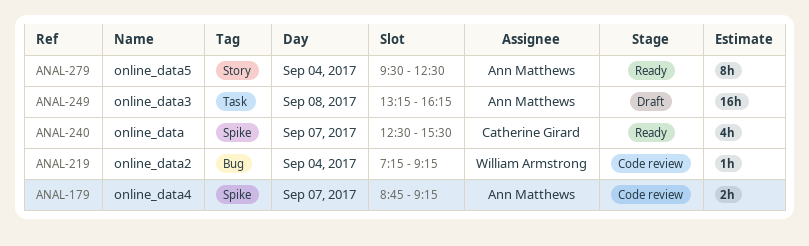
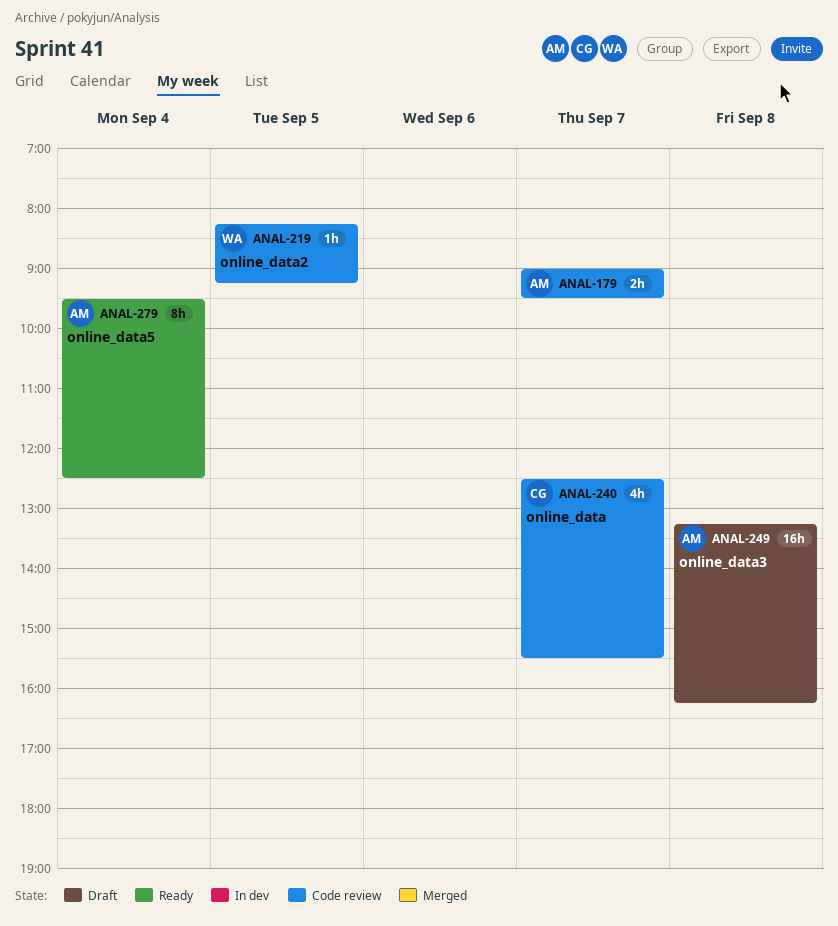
ANAL-179, begins: 08:45 -> 09:00
ANAL-179, ends: 09:15 -> 09:30
ANAL-219, day: Sep 4 -> Sep 5
ANAL-219, begins: 07:15 -> 08:15
ANAL-240, status: Ready -> Code review

